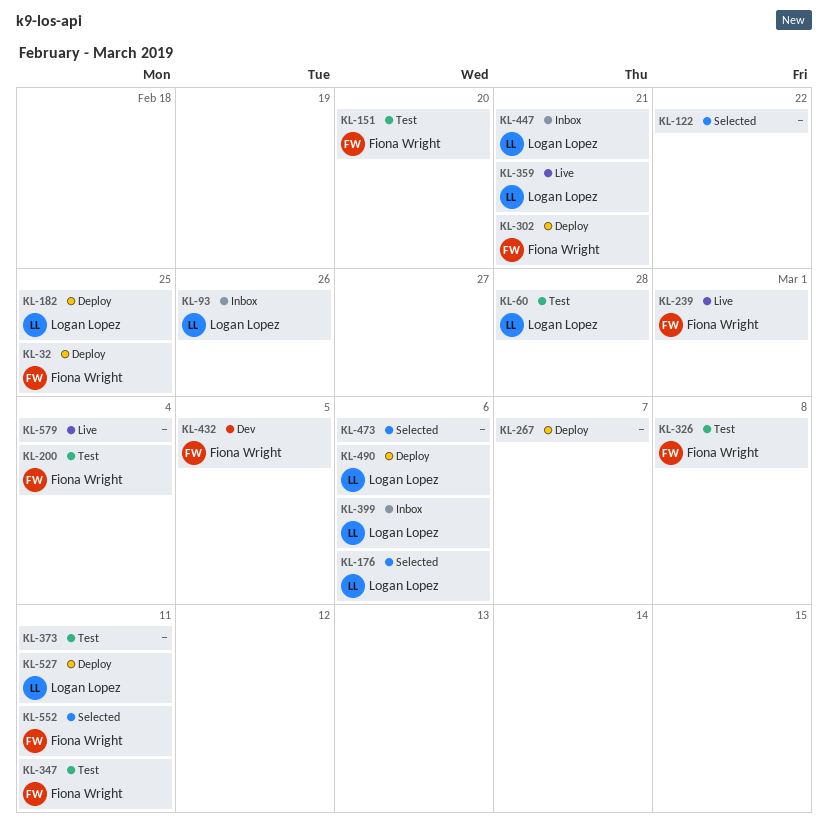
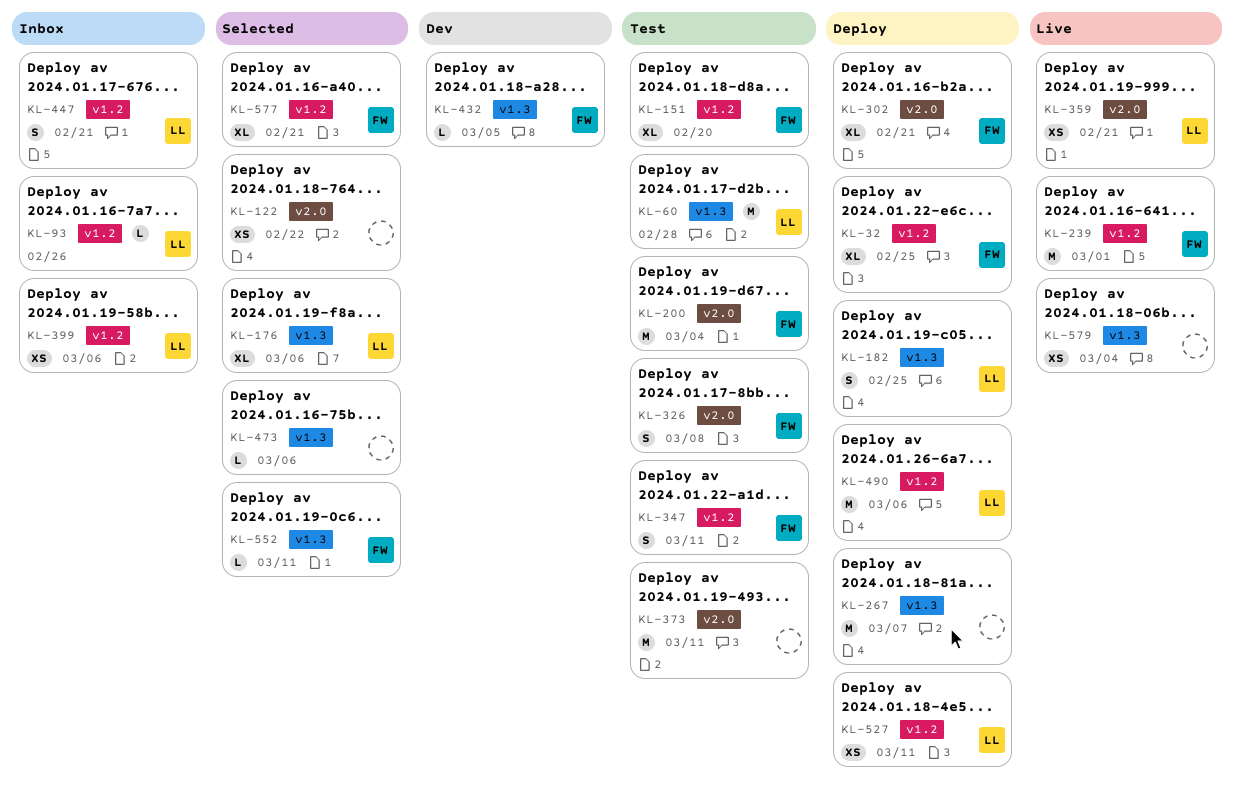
KL-577: none -> present

